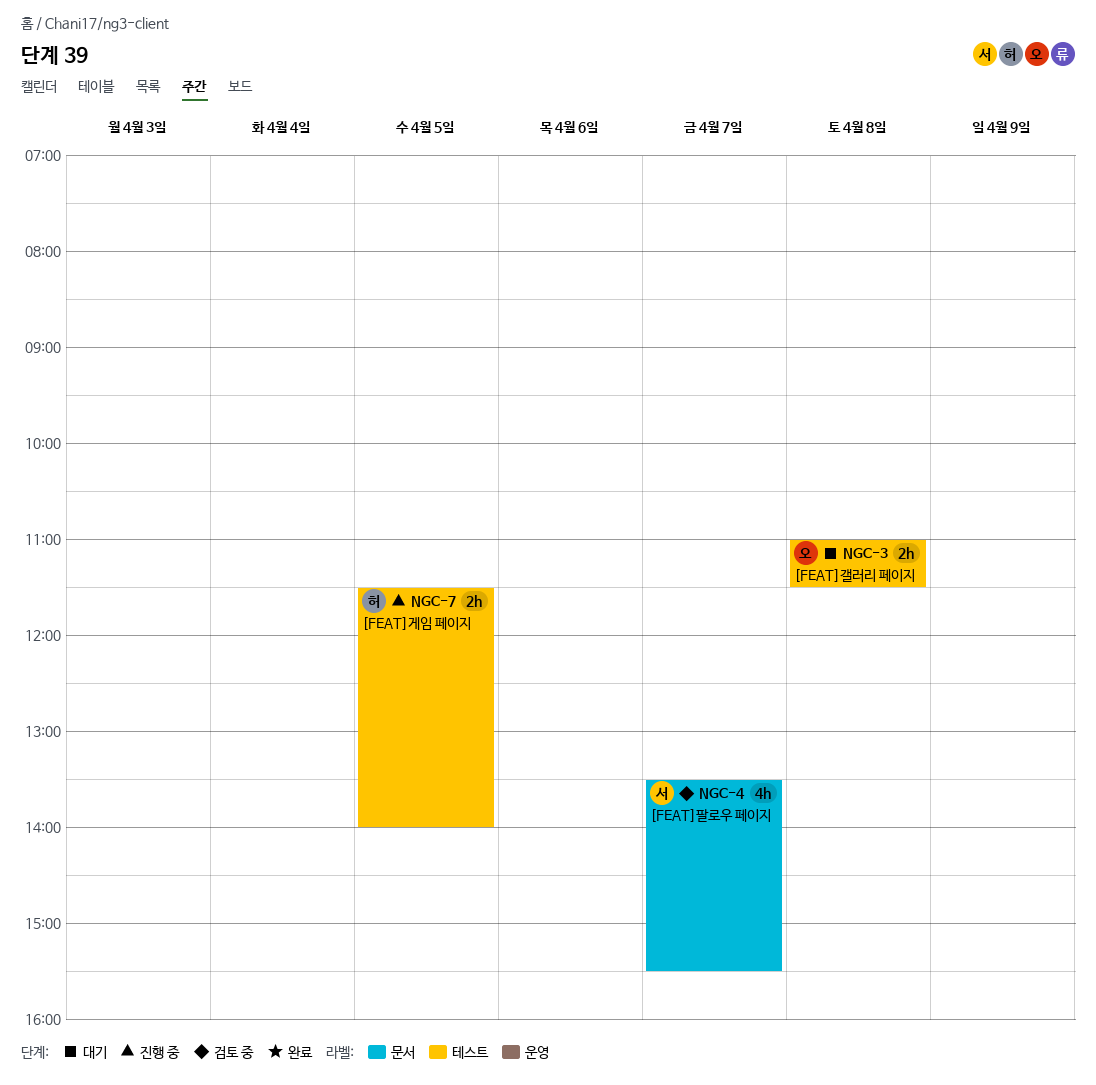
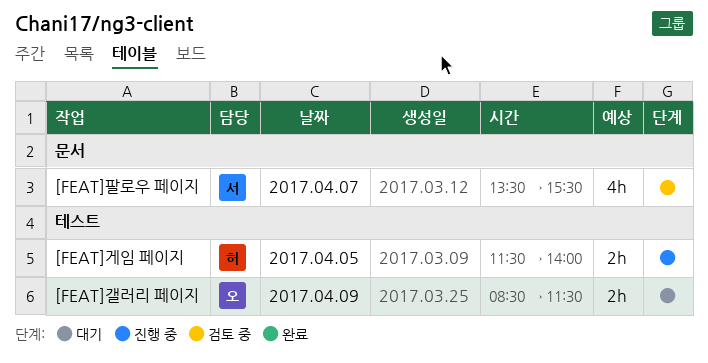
[FEAT]갤러리 페이지, day: Apr 8 -> Apr 9
[FEAT]갤러리 페이지, begins: 11:00 -> 08:30

